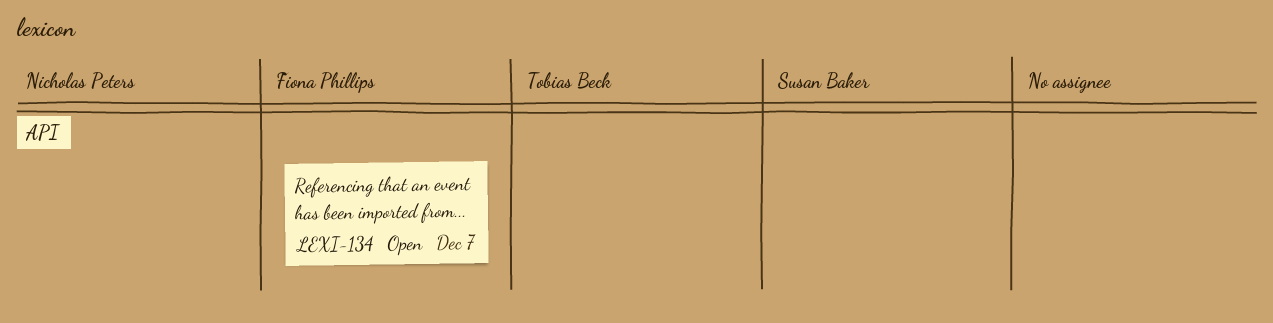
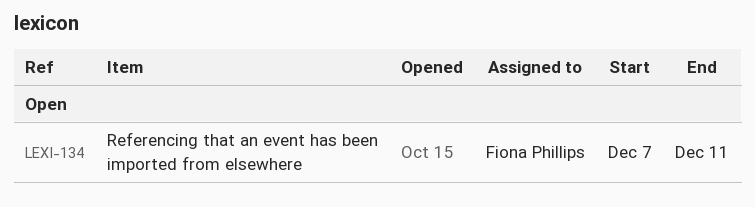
LEXI-134, due: Dec 7 -> Dec 11

